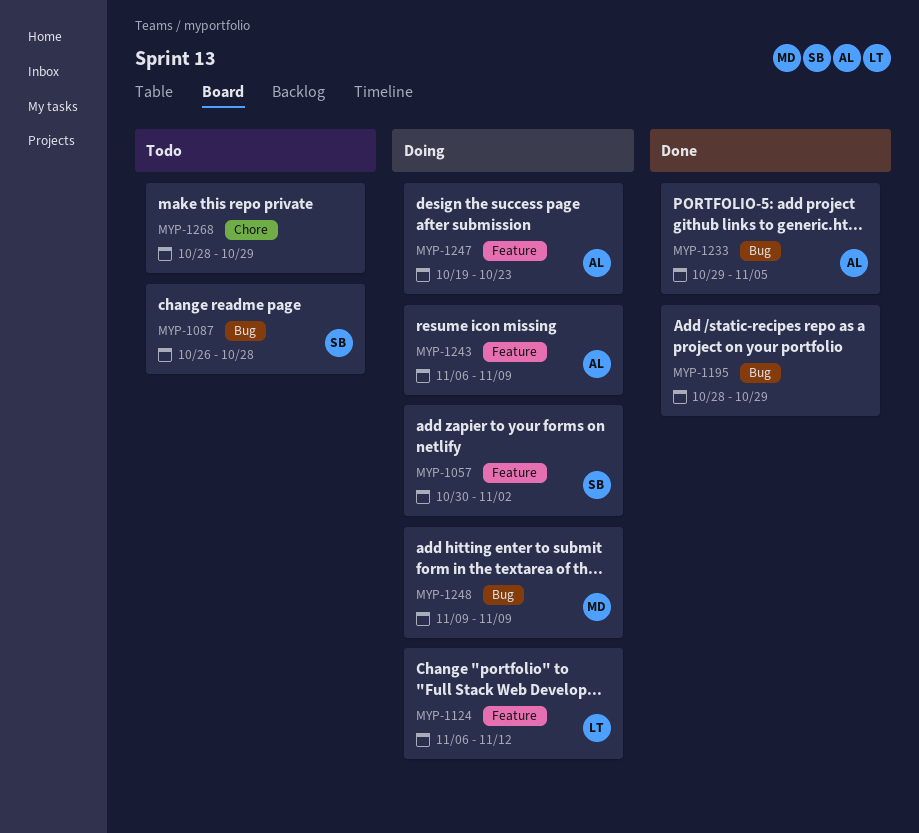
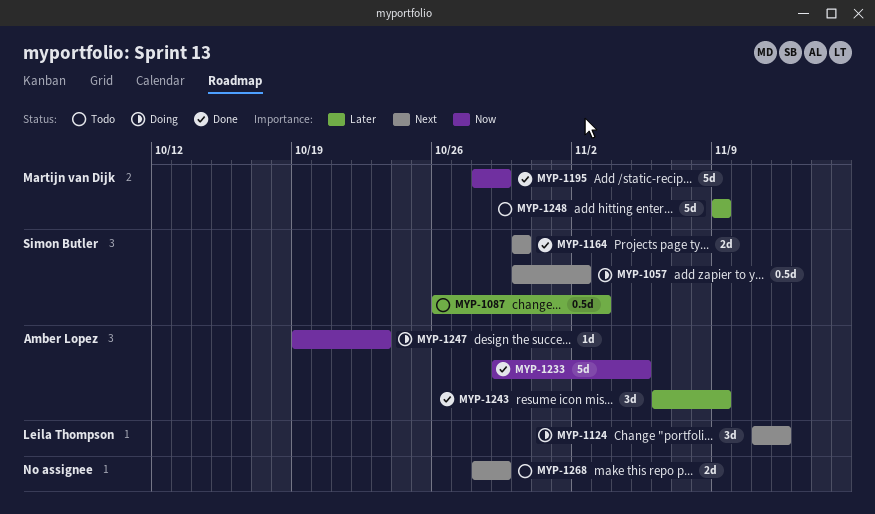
MYP-1087, due: Oct 28 -> Nov 3
MYP-1124, start: Nov 6 -> Nov 11
MYP-1164: none -> present
MYP-1195, owner: none -> Martijn van Dijk
MYP-1243, status: Doing -> Done
MYP-1248, status: Doing -> Todo

